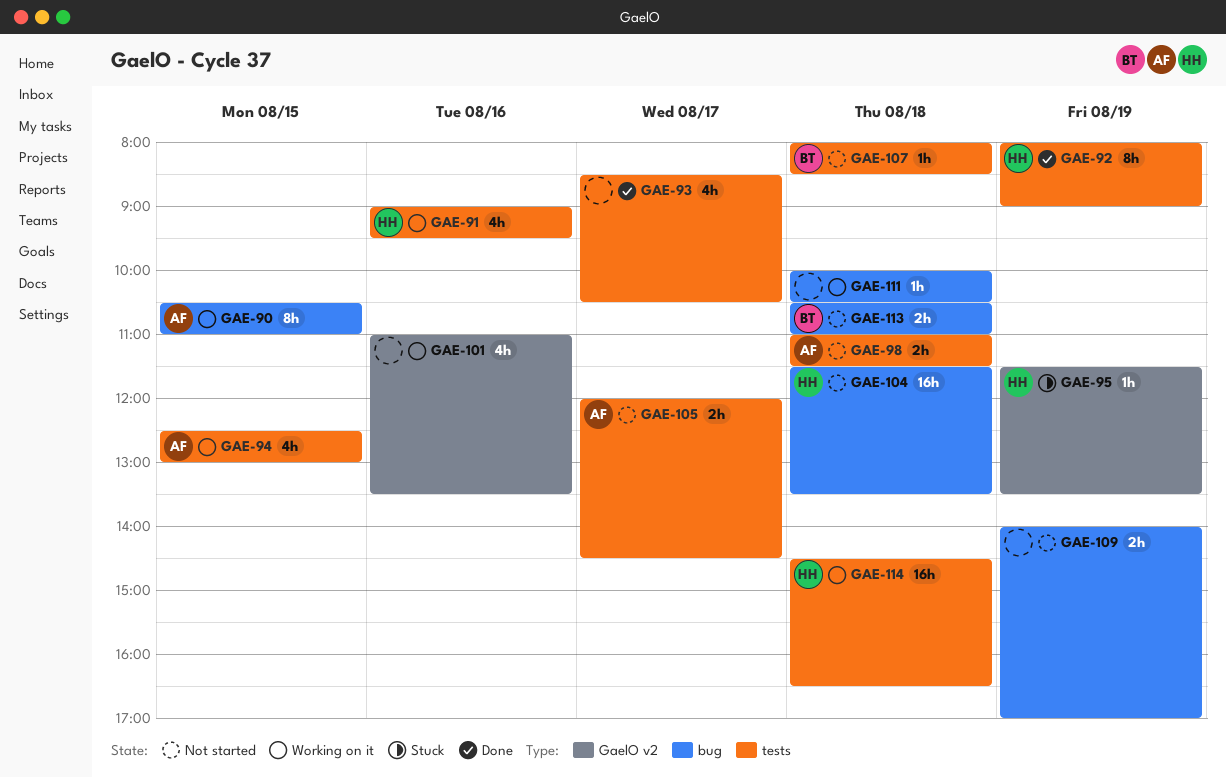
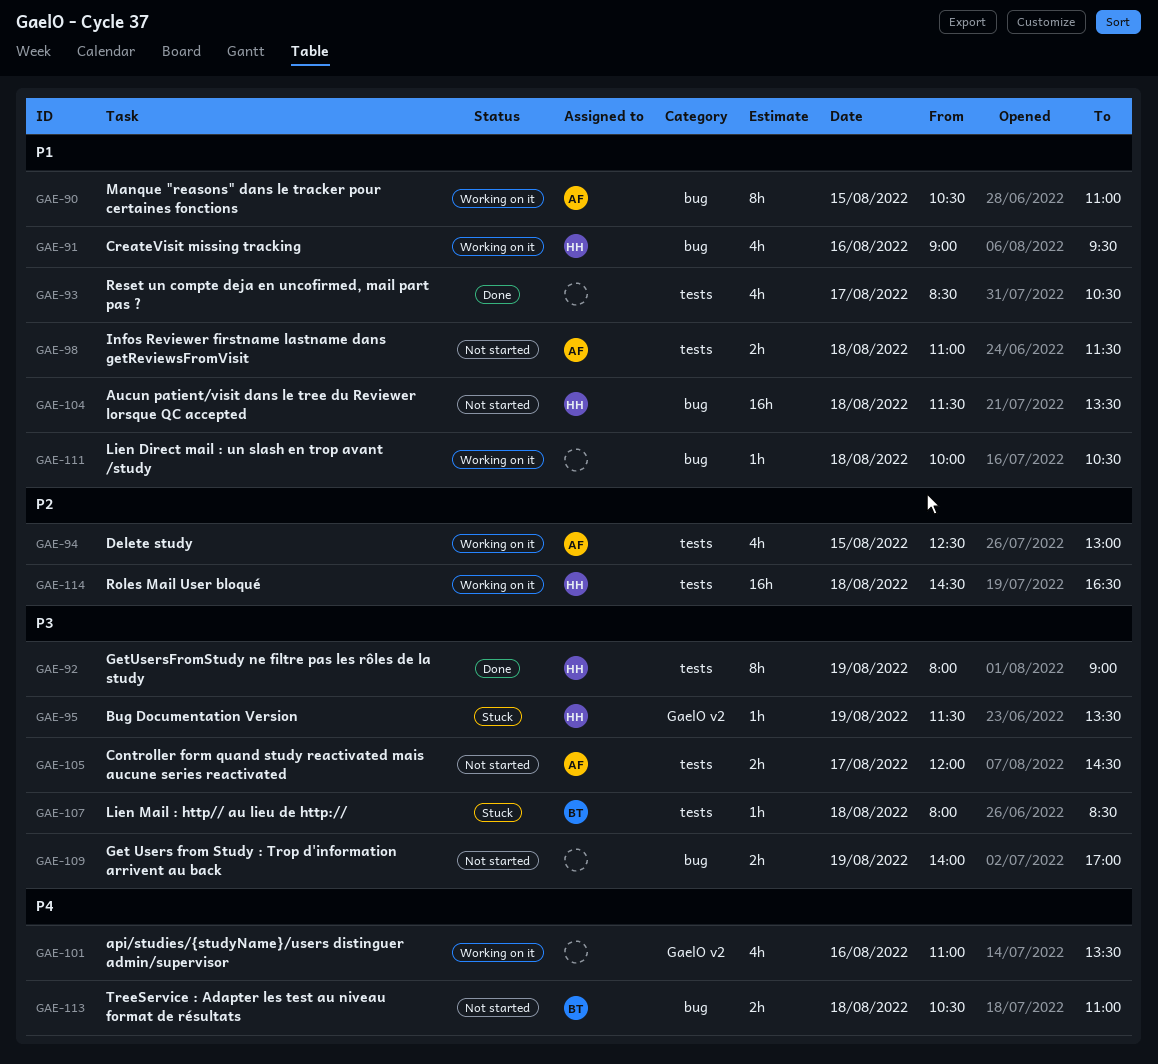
GAE-91, label: tests -> bug
GAE-107, status: Not started -> Stuck

